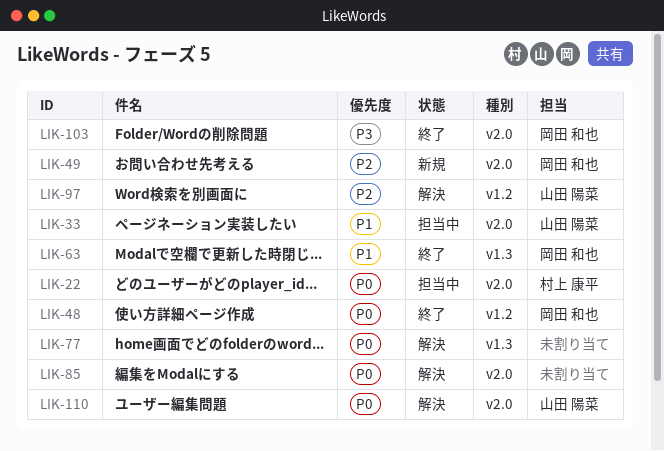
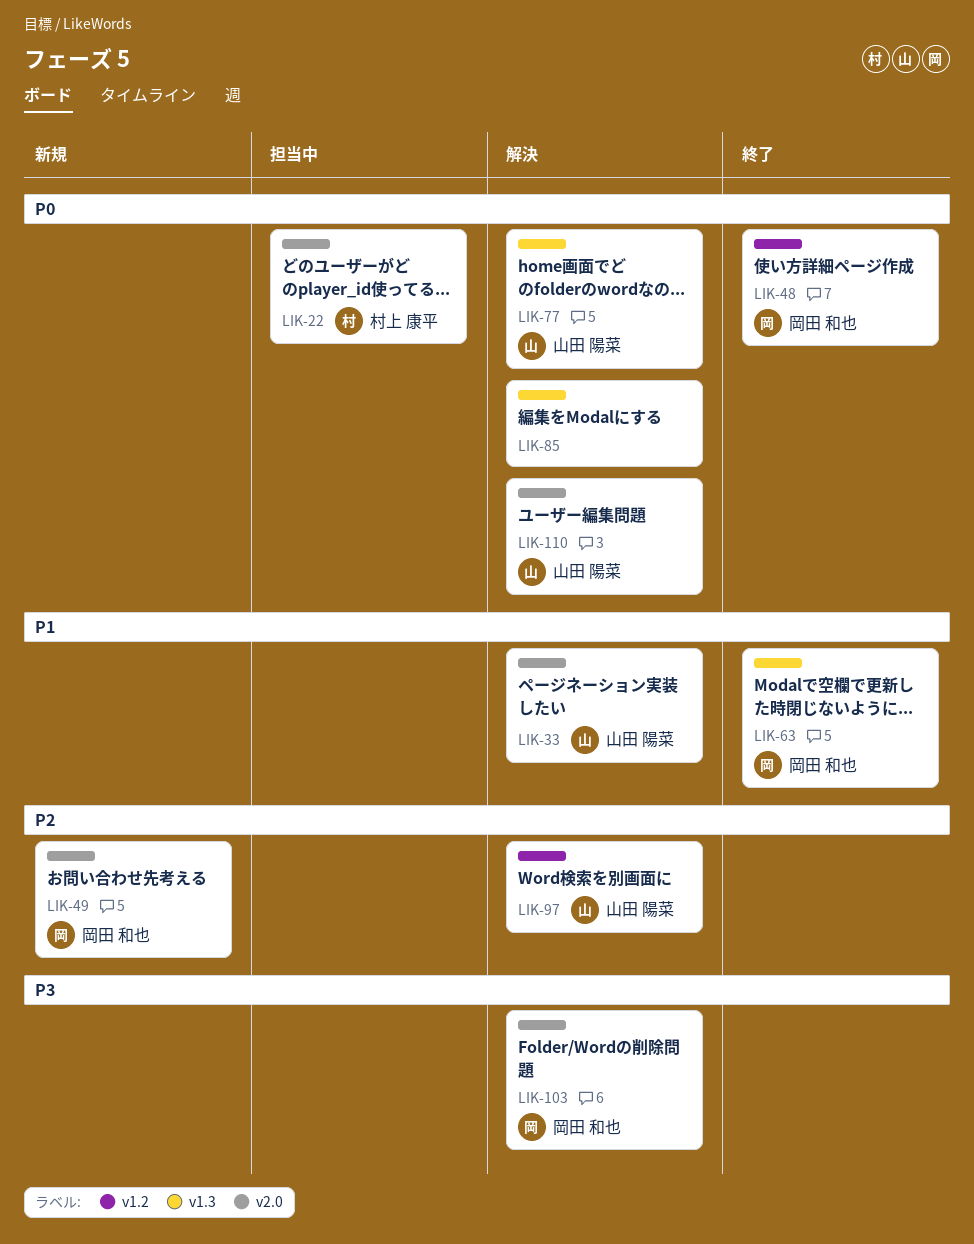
LIK-33, status: 担当中 -> 解決
LIK-77, owner: none -> 山田 陽菜
LIK-85, label: v2.0 -> v1.3
LIK-103, status: 終了 -> 解決

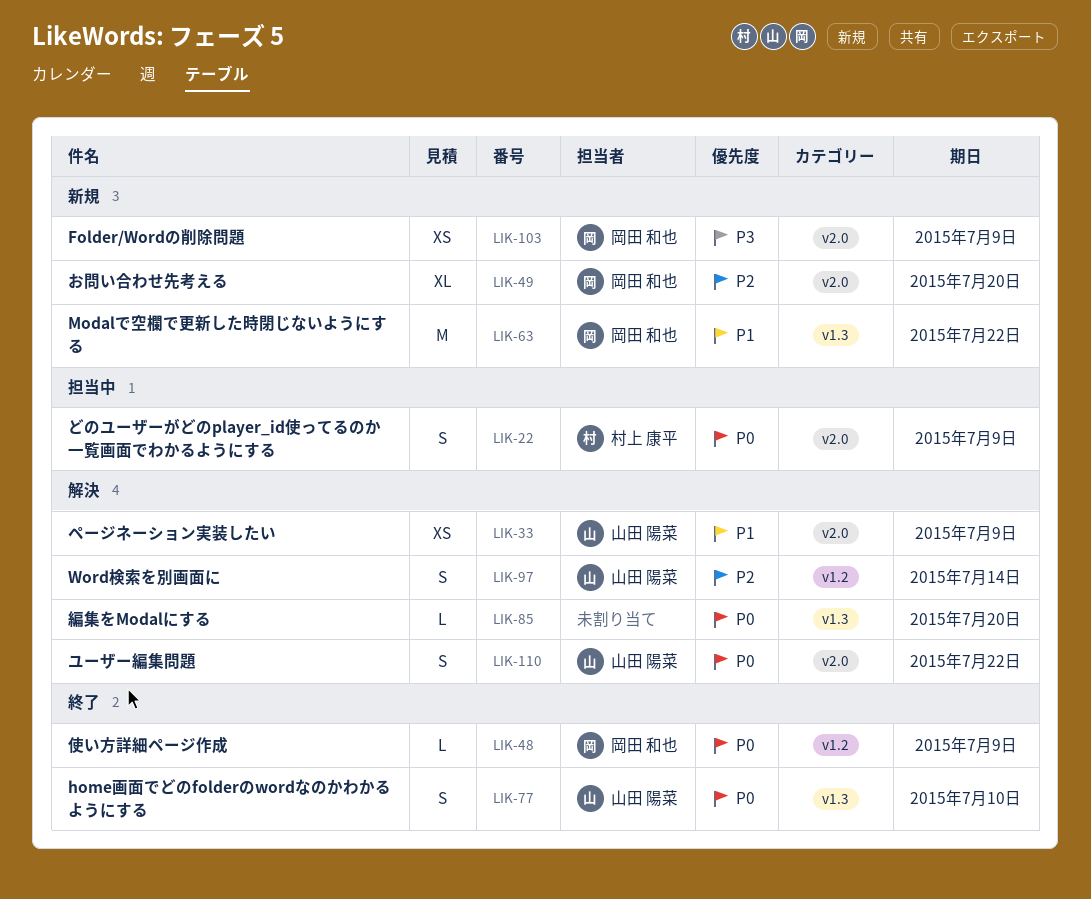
LIK-63, status: 終了 -> 新規
LIK-77, status: 解決 -> 終了
LIK-103, status: 解決 -> 新規

